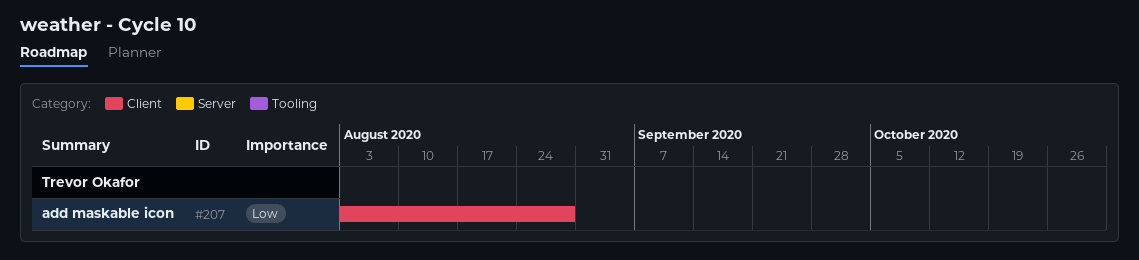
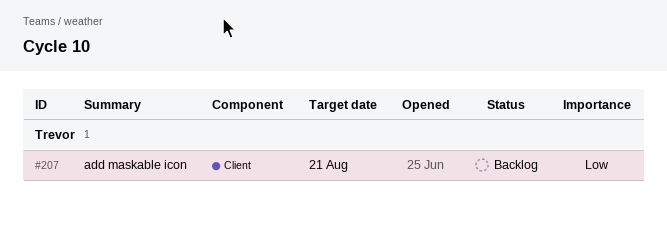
#207, due: Aug 28 -> Aug 21

